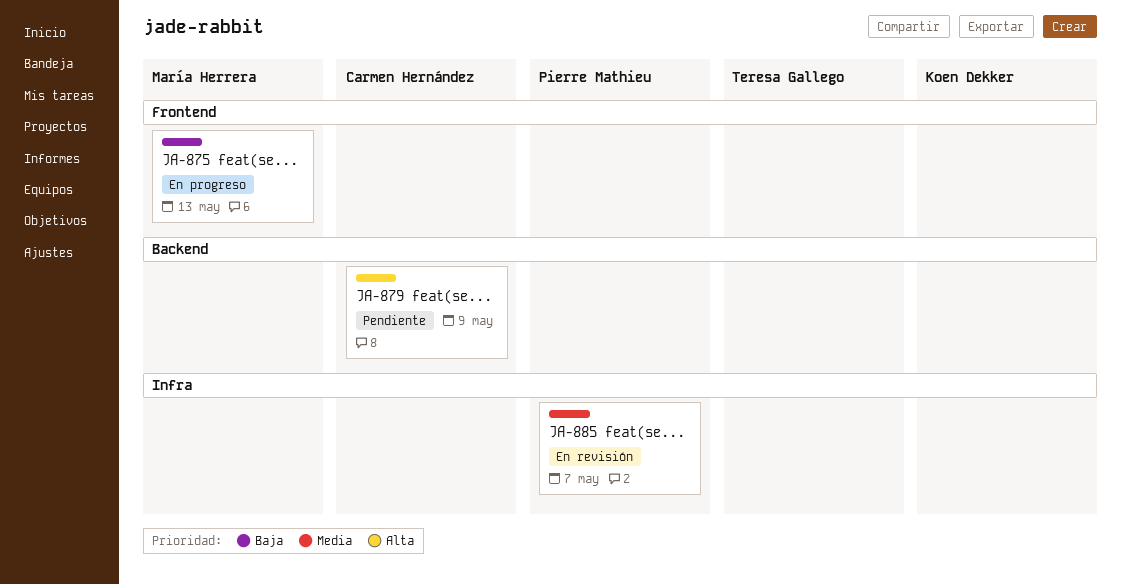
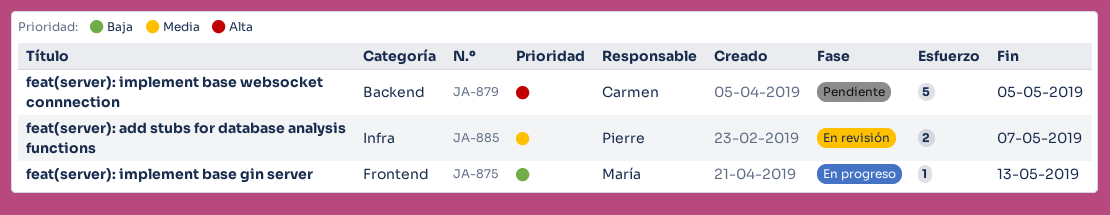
JA-879, due: May 9 -> May 5

